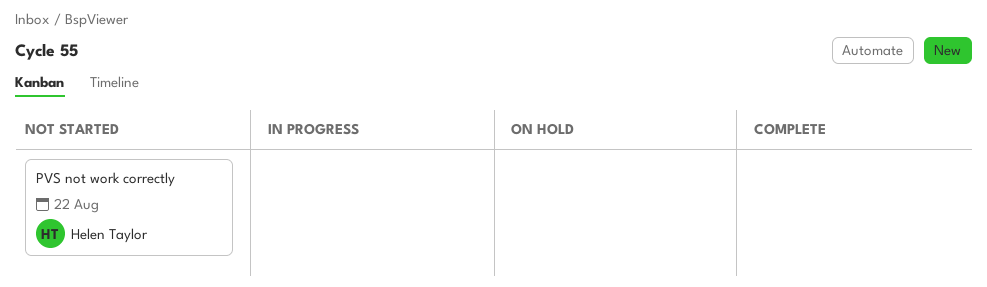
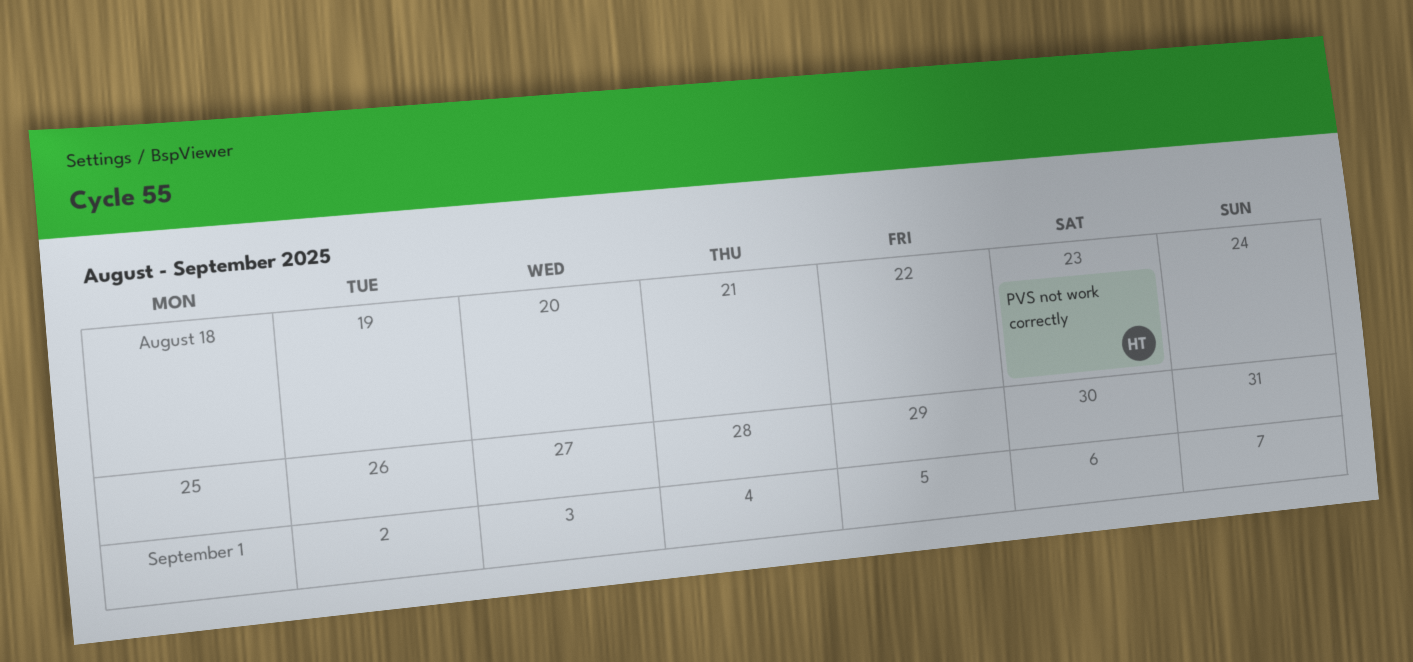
PVS not work correctly, due: Aug 22 -> Aug 23

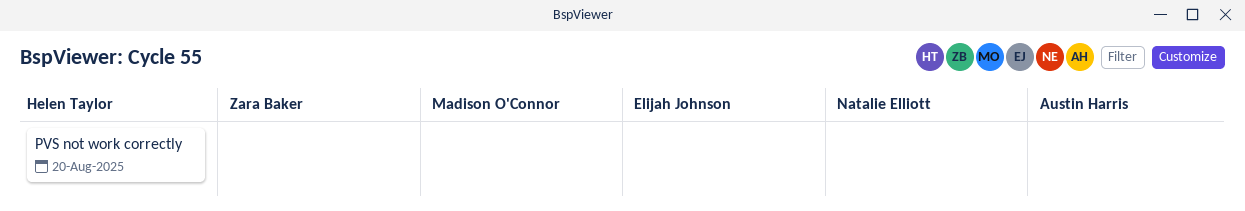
PVS not work correctly, due: Aug 23 -> Aug 20

